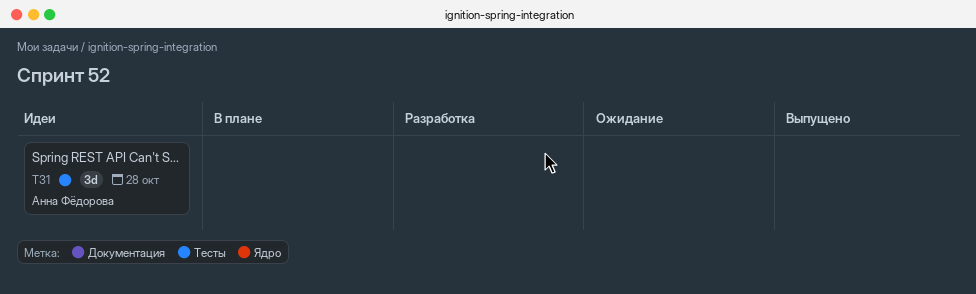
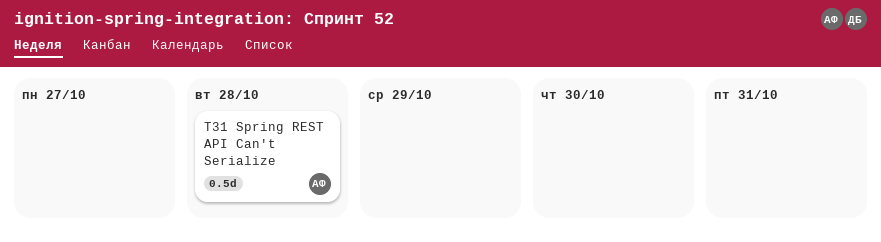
T31, estimate: 3d -> 0.5d

